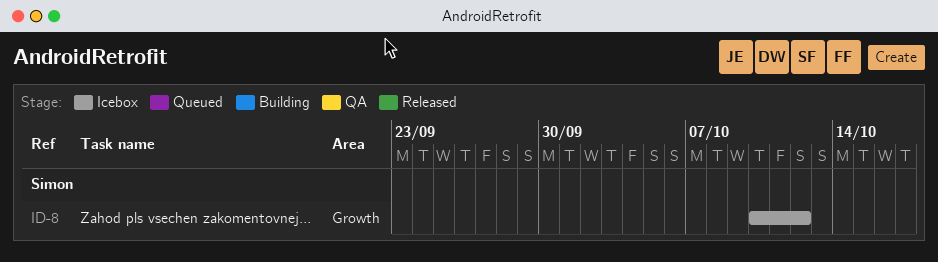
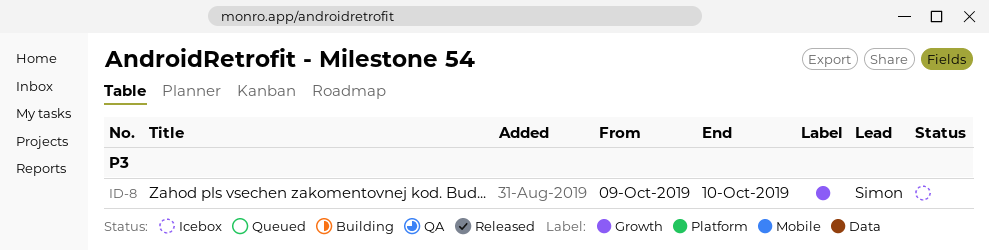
ID-8, start: Oct 10 -> Oct 9
ID-8, due: Oct 12 -> Oct 10

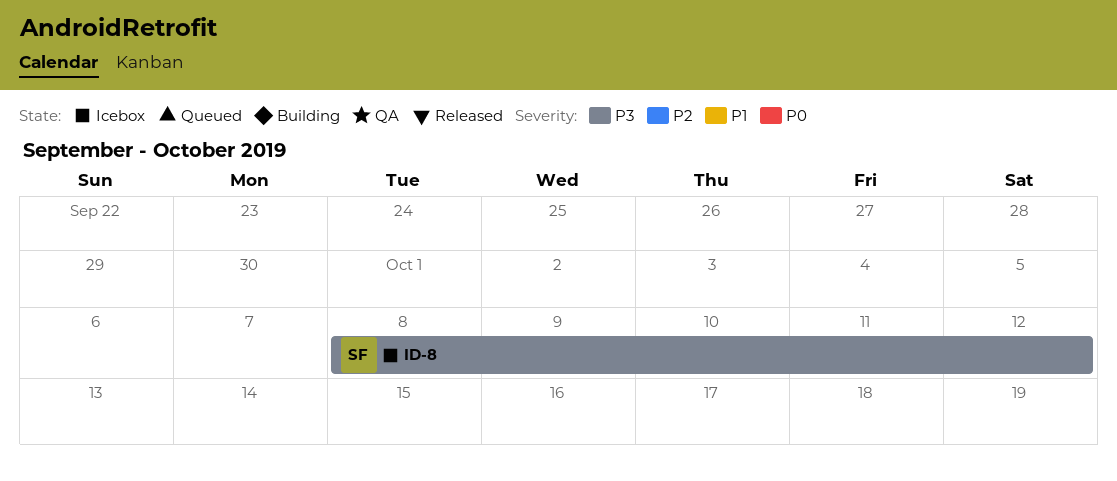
ID-8, start: Oct 9 -> Oct 8
ID-8, due: Oct 10 -> Oct 12

